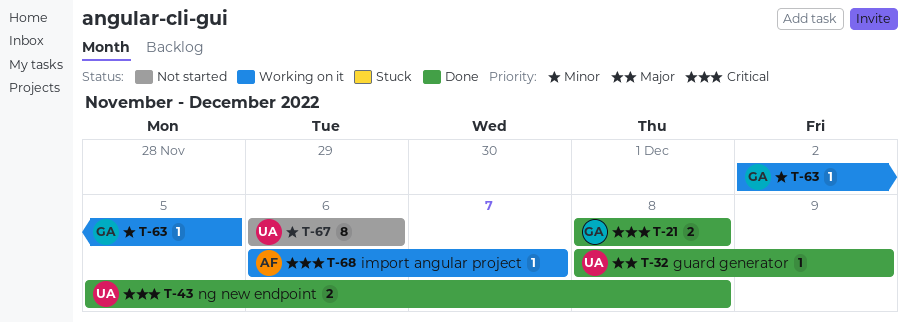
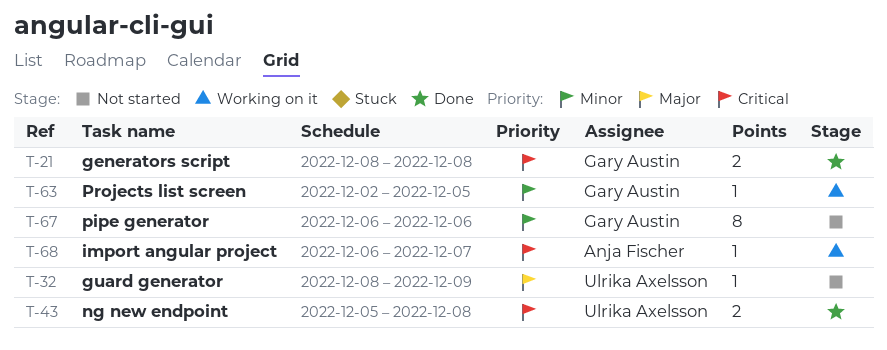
T-32, status: Done -> Not started
T-67, owner: Ulrika Axelsson -> Gary Austin

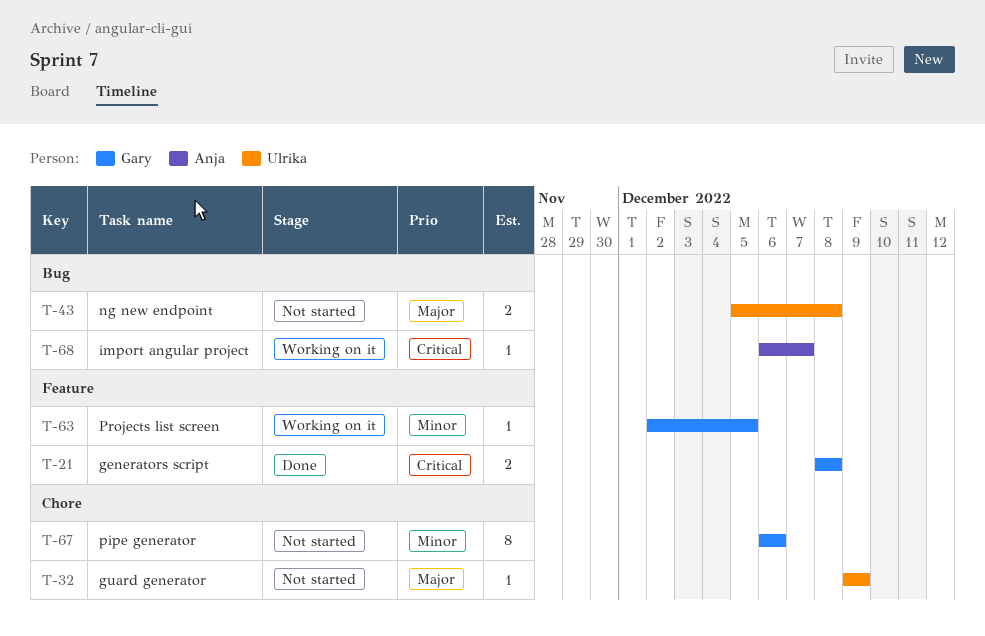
T-32, start: Dec 8 -> Dec 9
T-43, status: Done -> Not started
T-43, priority: Critical -> Major

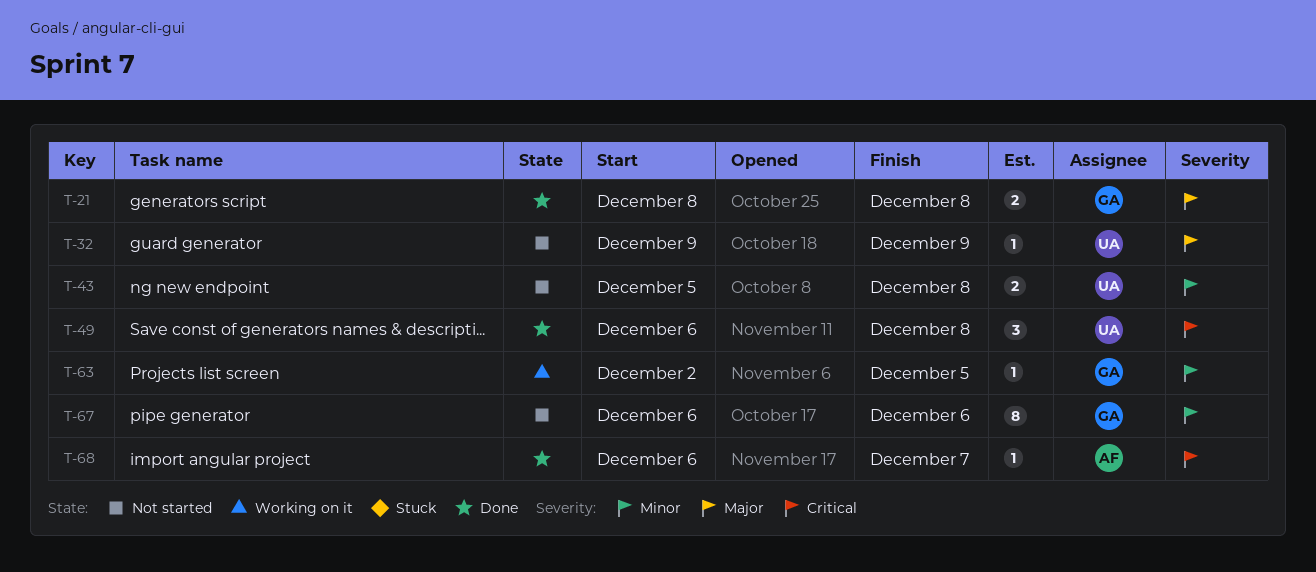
T-21, priority: Critical -> Major
T-43, priority: Major -> Minor
T-49: none -> present
T-68, status: Working on it -> Done

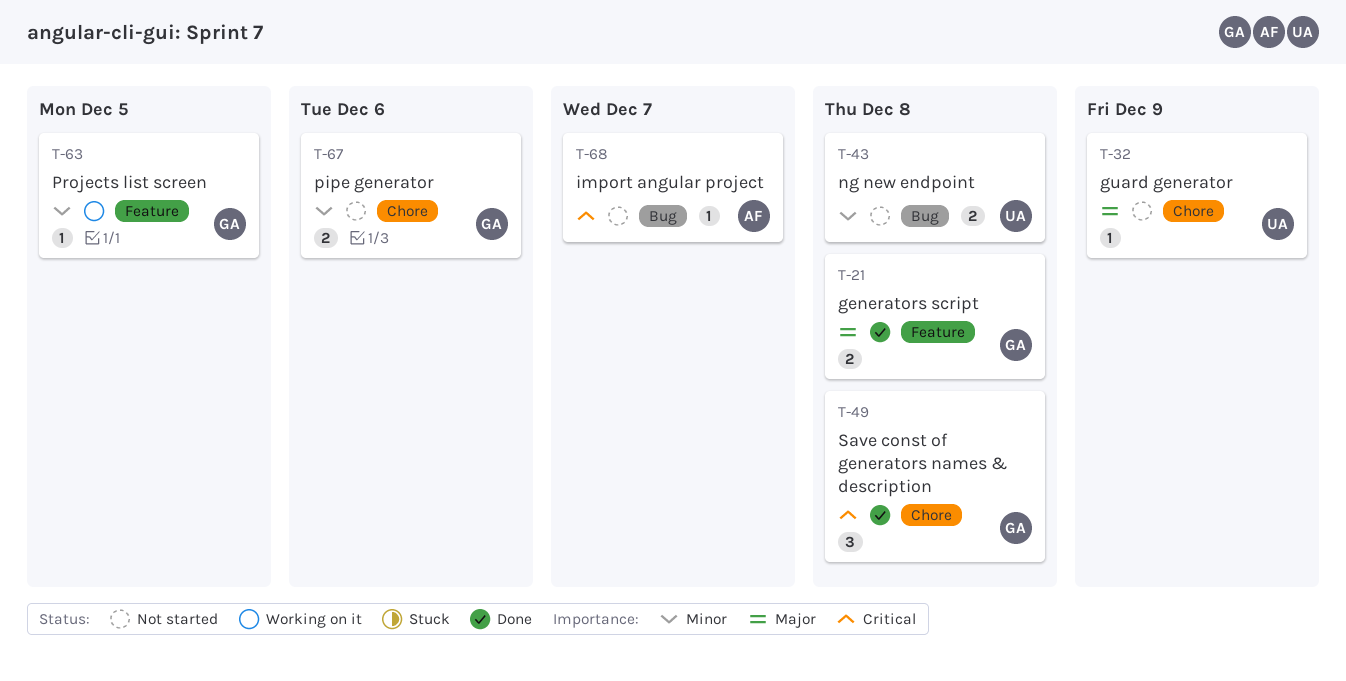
T-49, owner: UA -> GA
T-67, estimate: 8 -> 2
T-68, status: Done -> Not started

